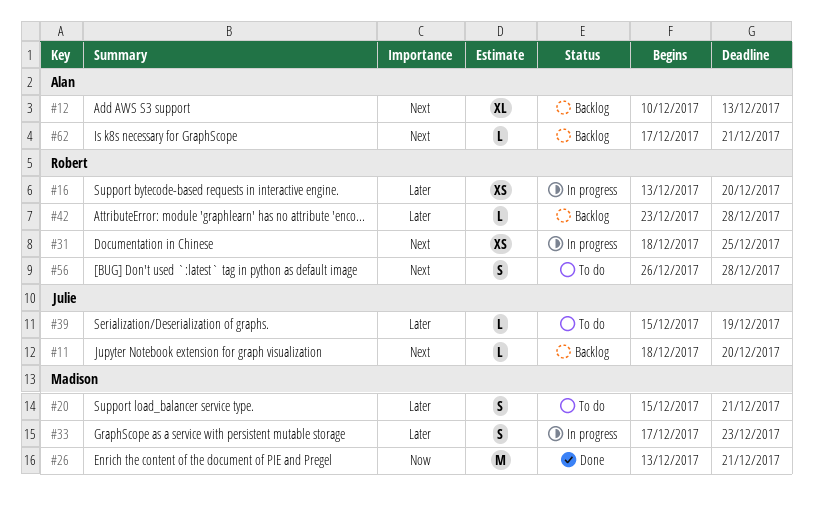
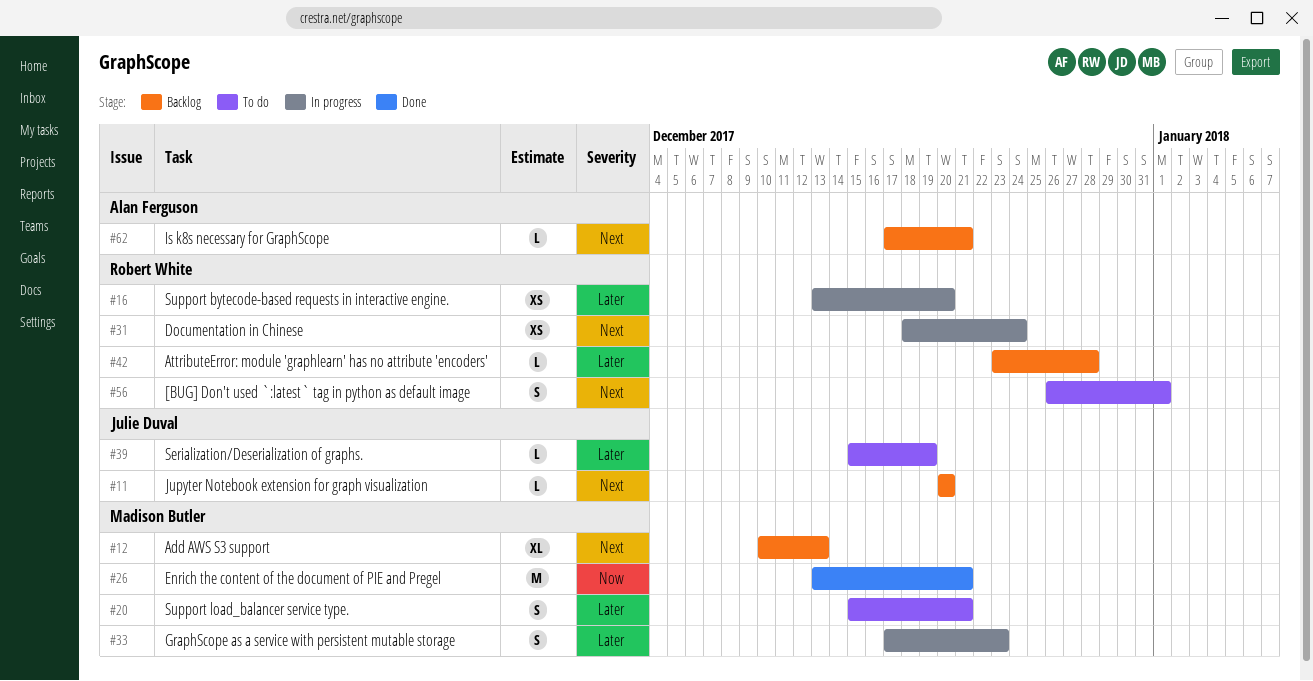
#11, start: Dec 18 -> Dec 20
#12, owner: Alan Ferguson -> Madison Butler
#31, due: Dec 25 -> Dec 24
#56, due: Dec 28 -> Jan 1

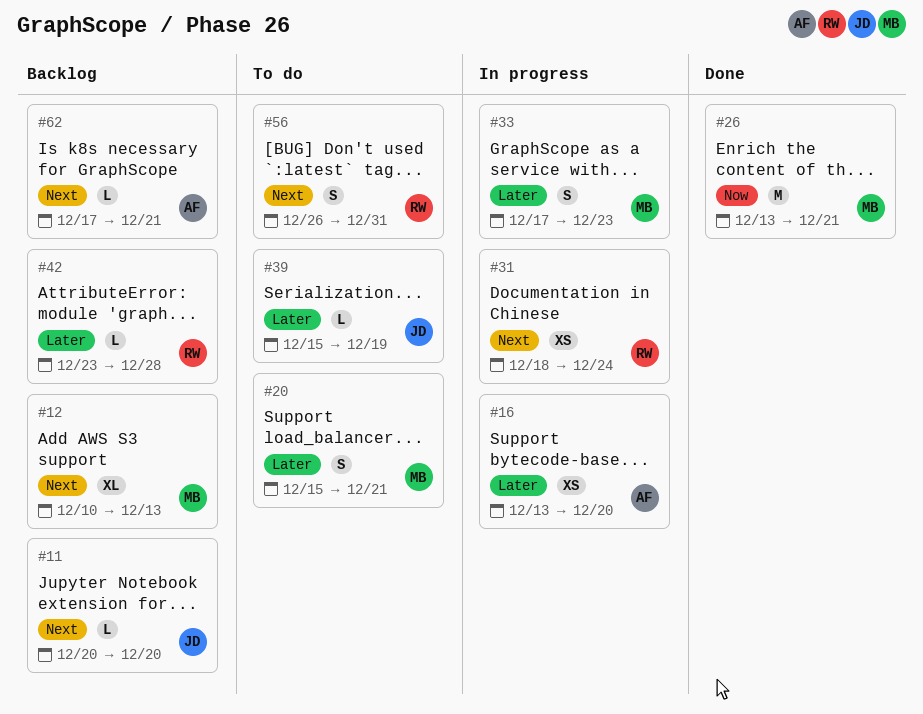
#16, owner: Robert White -> Alan Ferguson
#56, due: Jan 1 -> Dec 31

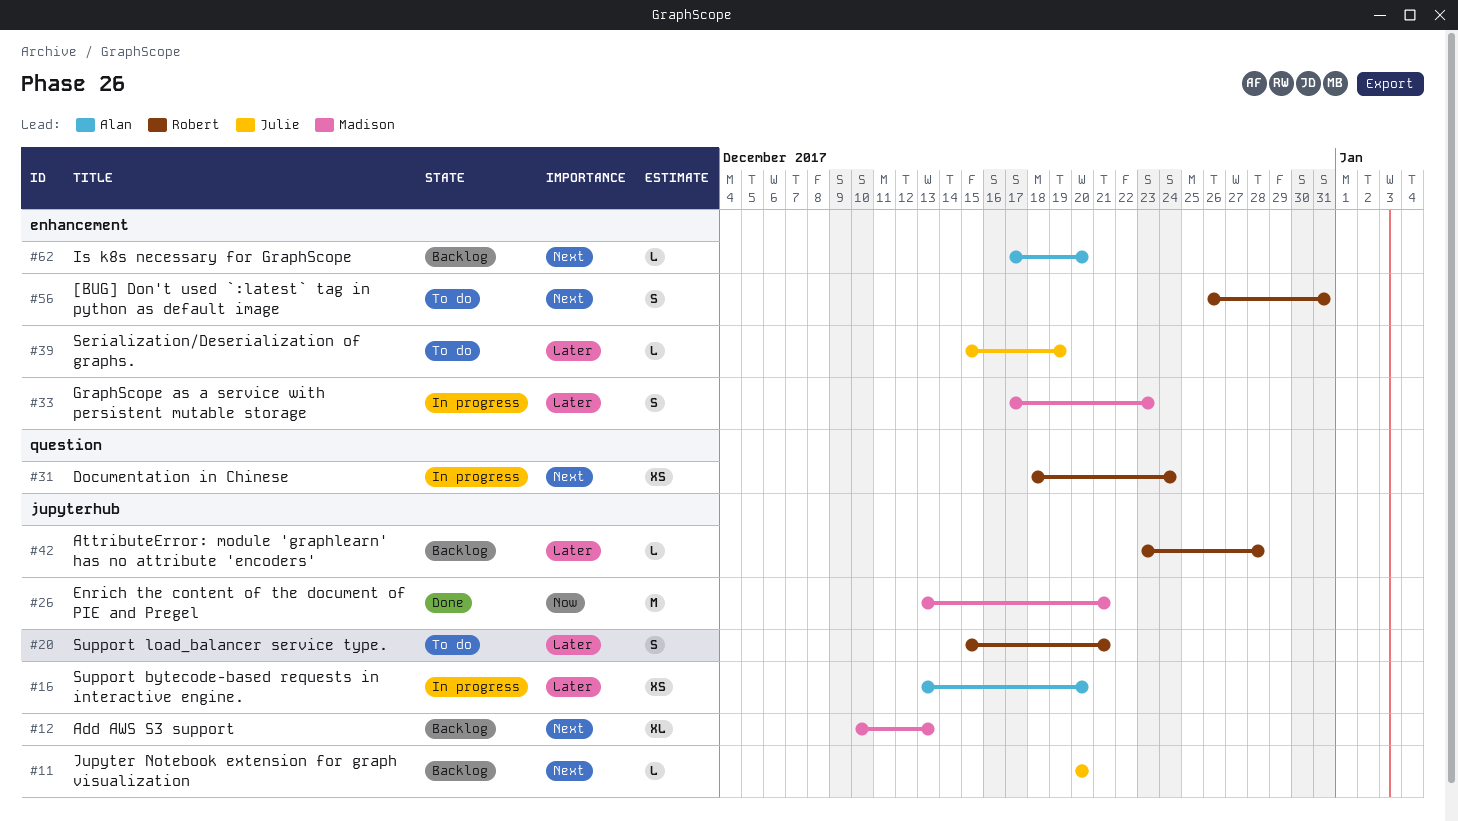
#20, owner: Madison -> Robert
#62, due: Dec 21 -> Dec 20

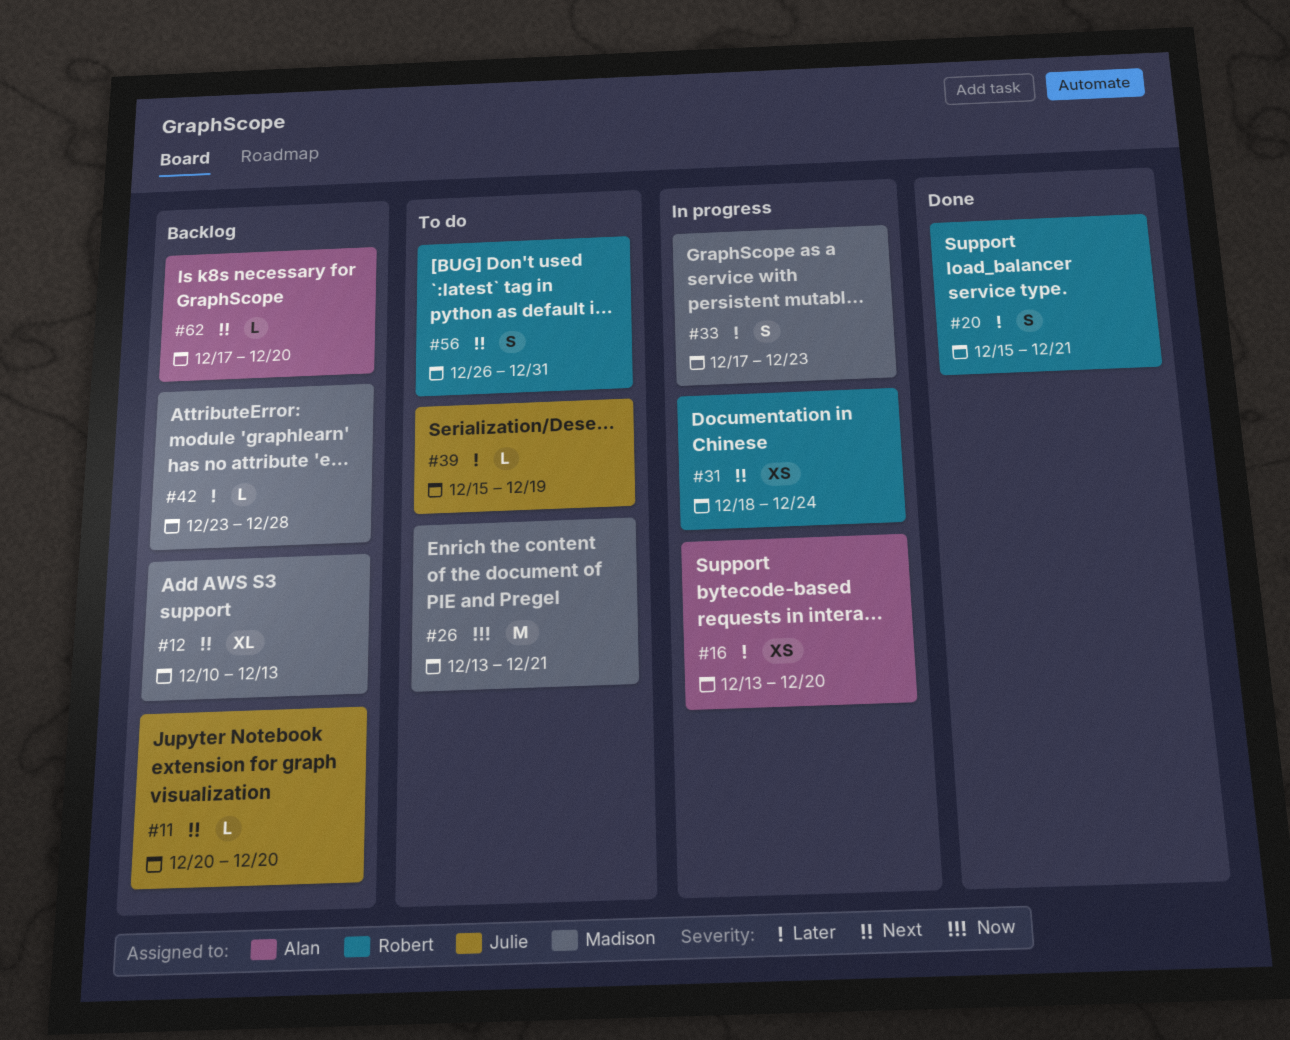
#20, status: To do -> Done
#26, status: Done -> To do
#42, owner: Robert -> Madison

